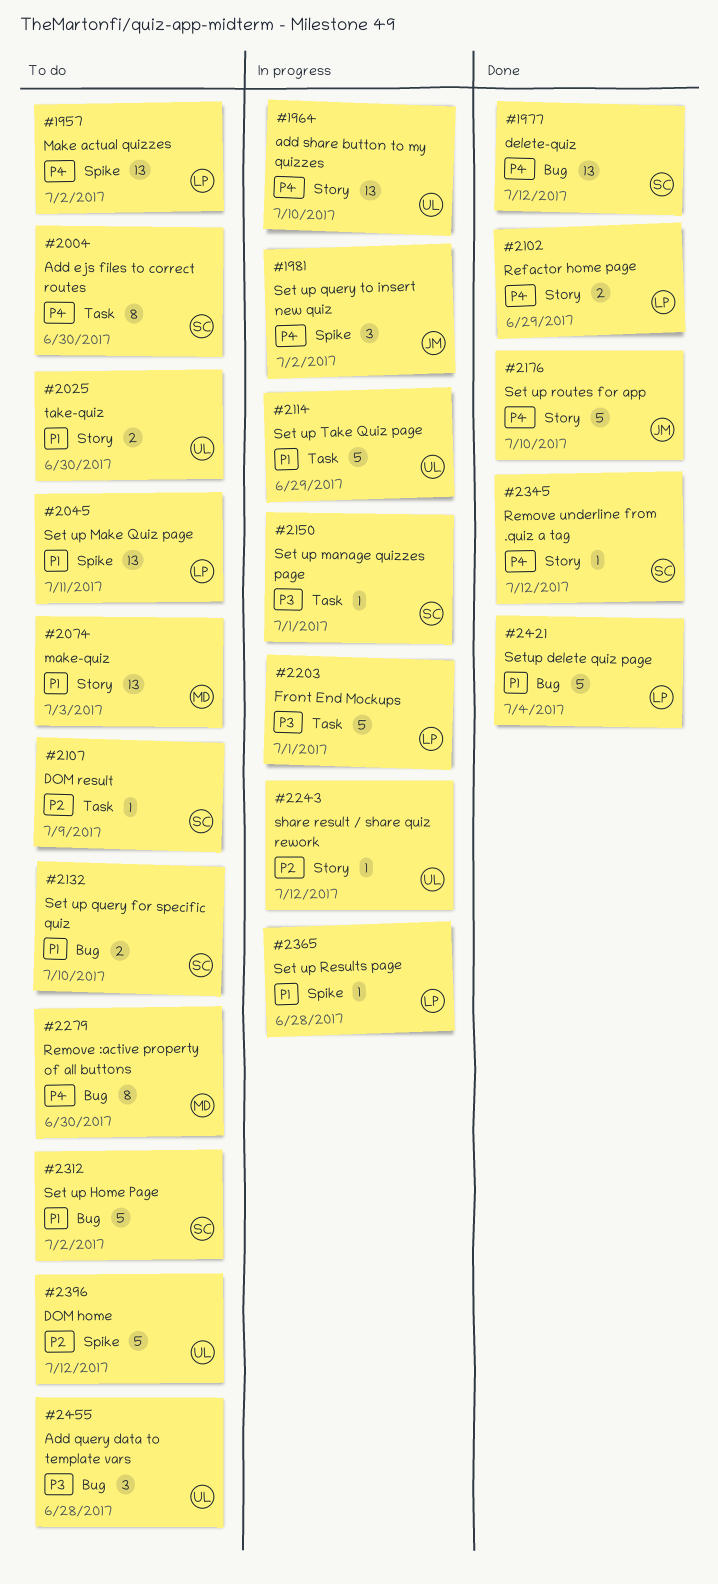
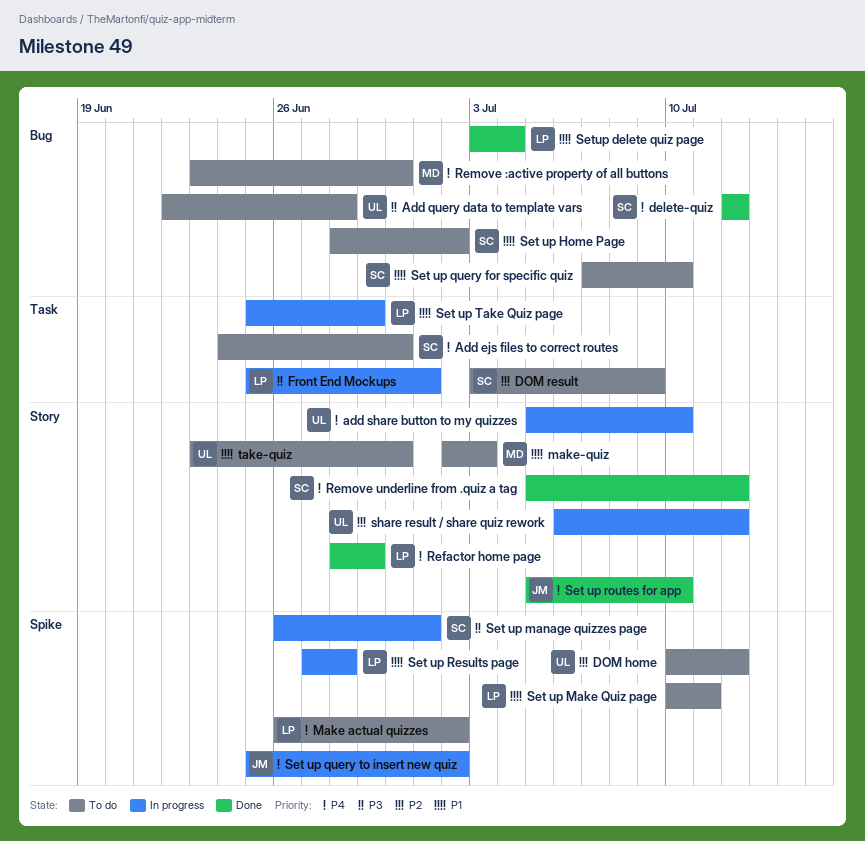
Set up manage quizzes page, label: Task -> Spike
Set up Take Quiz page, owner: UL -> LP

